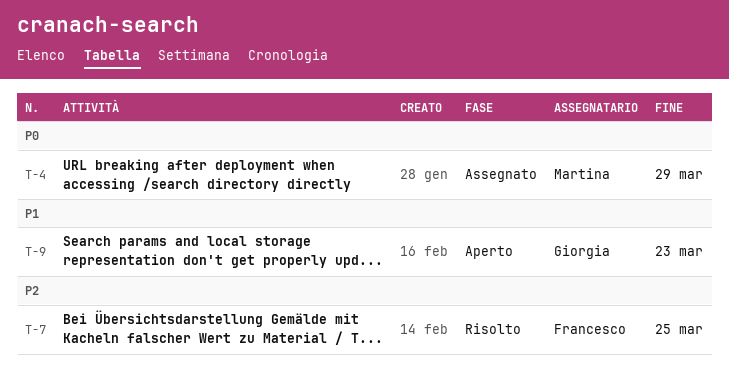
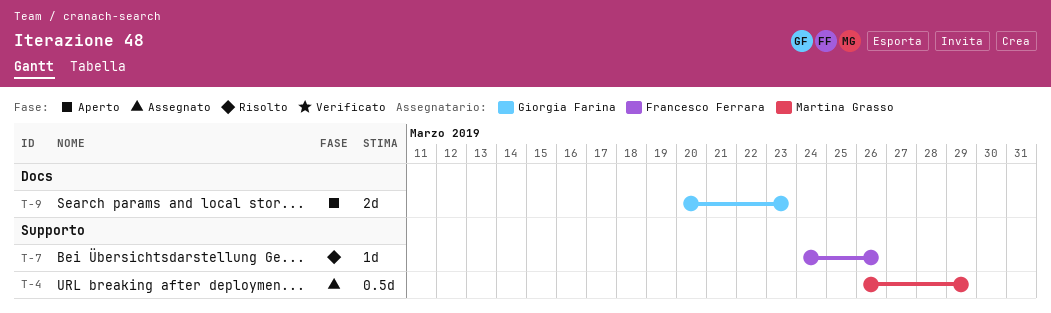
T-7, due: Mar 25 -> Mar 26

